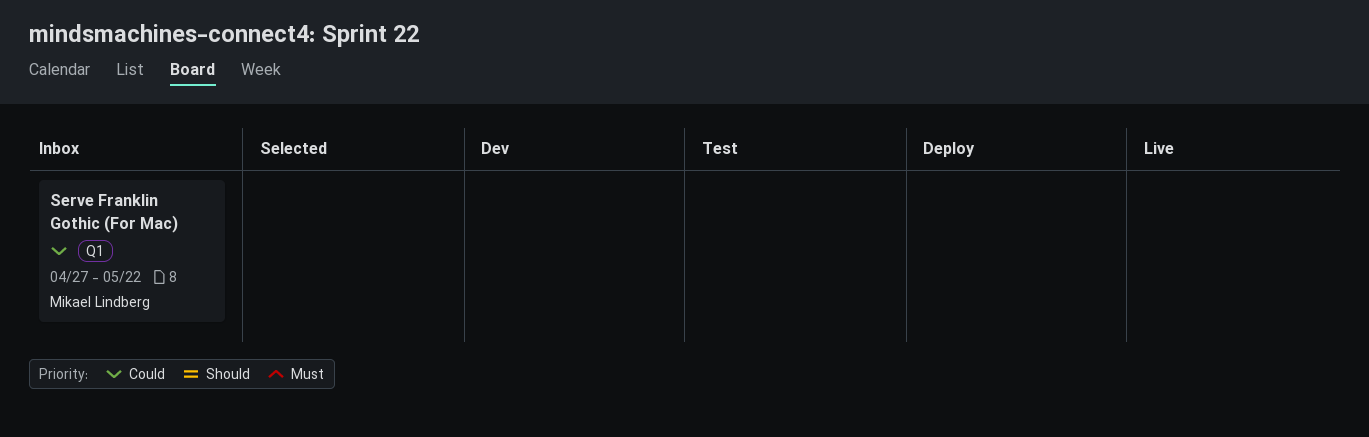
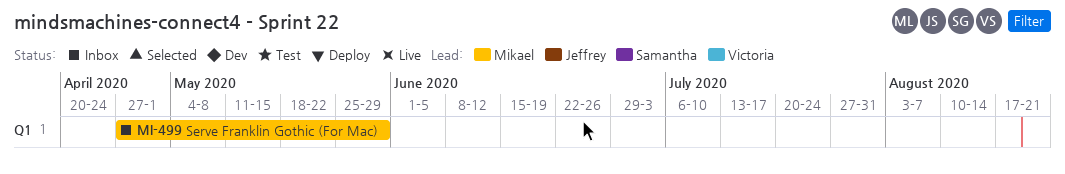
Serve Franklin Gothic (For Mac), due: May 22 -> May 29

